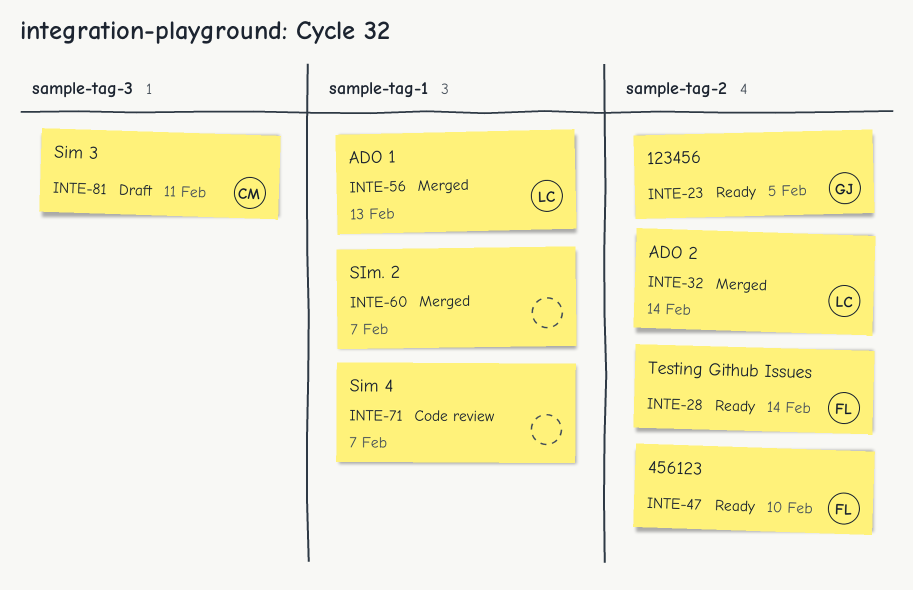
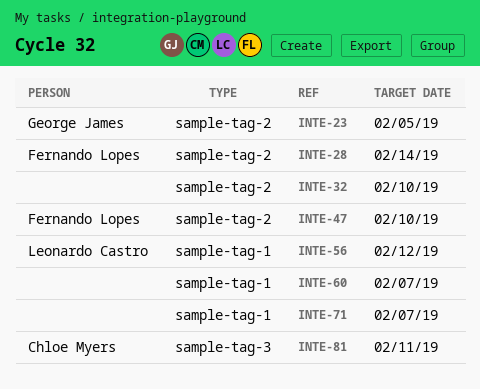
INTE-32, owner: Leonardo Castro -> none
INTE-32, due: Feb 14 -> Feb 10
INTE-56, due: Feb 13 -> Feb 12

